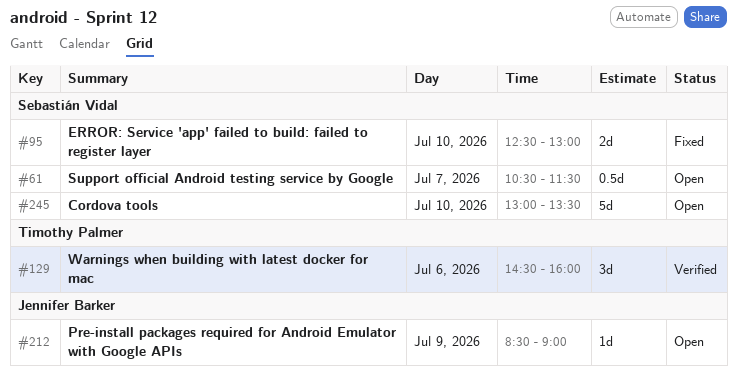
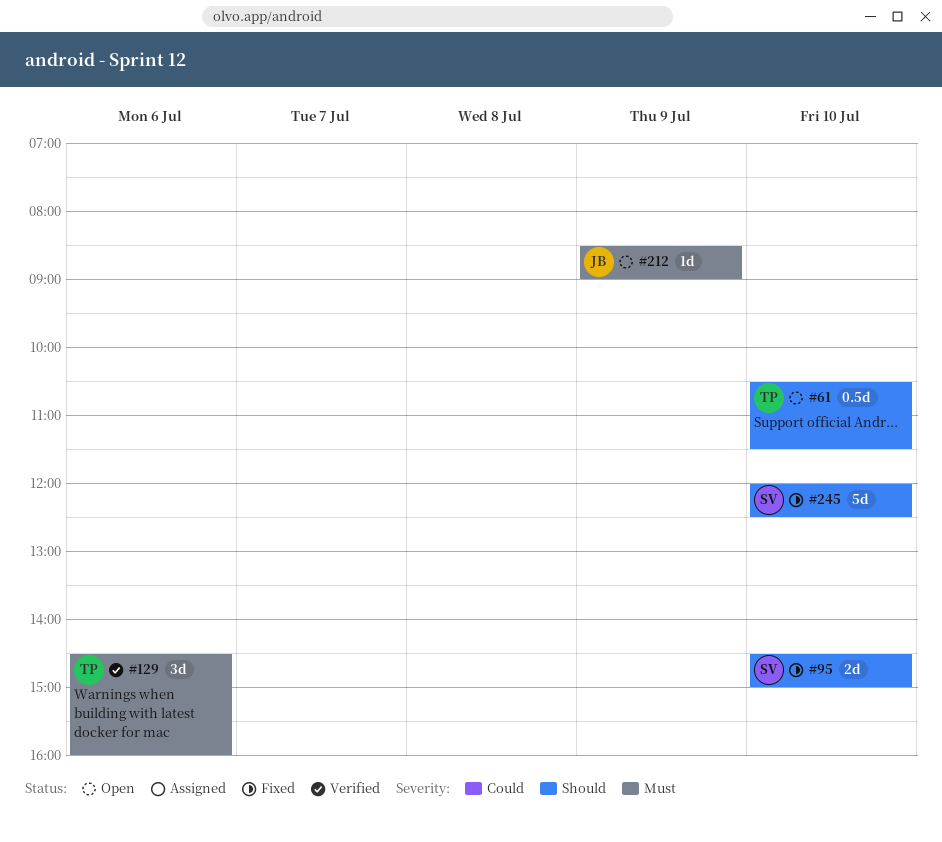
#61, owner: Sebastián Vidal -> Timothy Palmer
#61, day: Jul 7 -> Jul 10
#95, begins: 12:30 -> 14:30
#95, ends: 13:00 -> 15:00
#245, status: Open -> Fixed
#245, begins: 13:00 -> 12:00
#245, ends: 13:30 -> 12:30

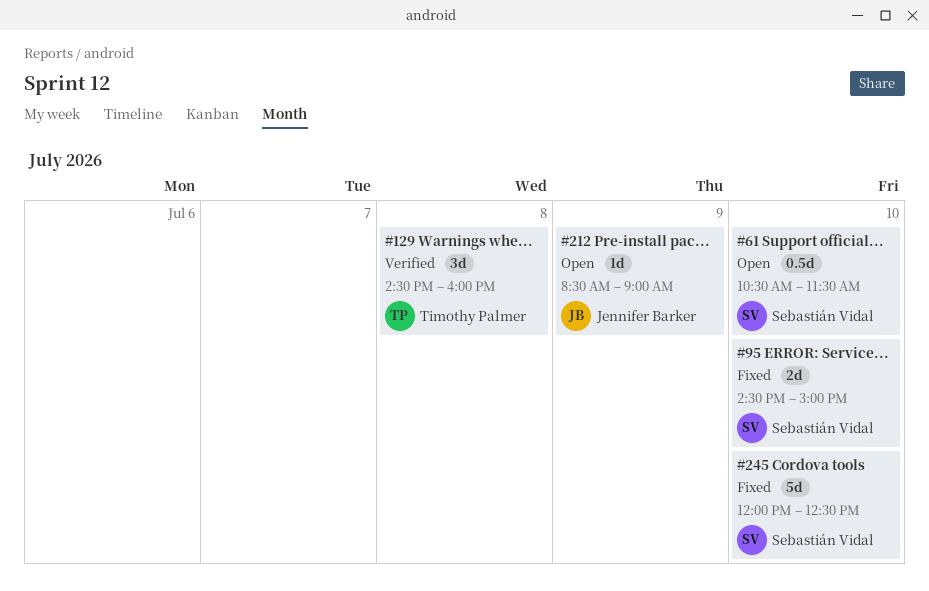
#61, owner: Timothy Palmer -> Sebastián Vidal
#129, day: Jul 6 -> Jul 8

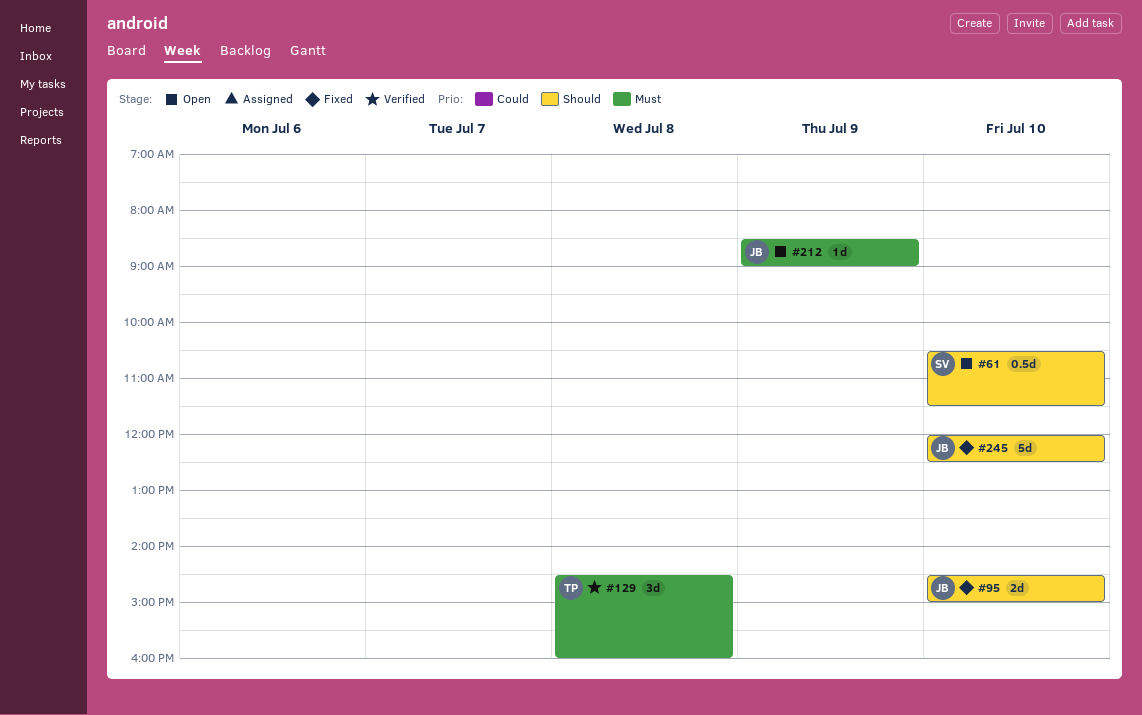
#95, owner: Sebastián Vidal -> Jennifer Barker
#245, owner: Sebastián Vidal -> Jennifer Barker

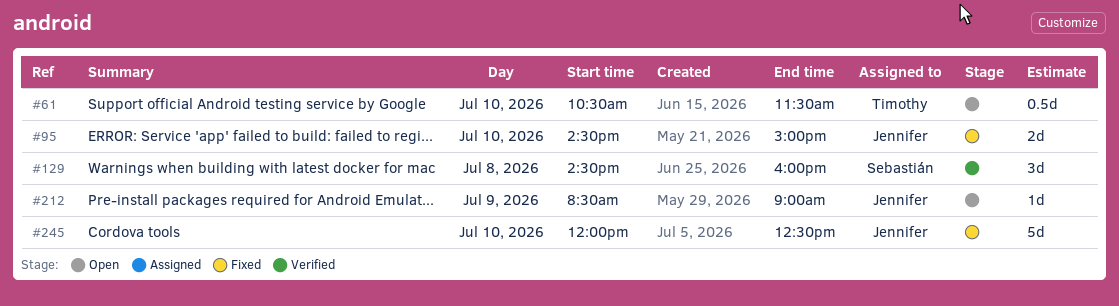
#61, owner: Sebastián -> Timothy
#129, owner: Timothy -> Sebastián

